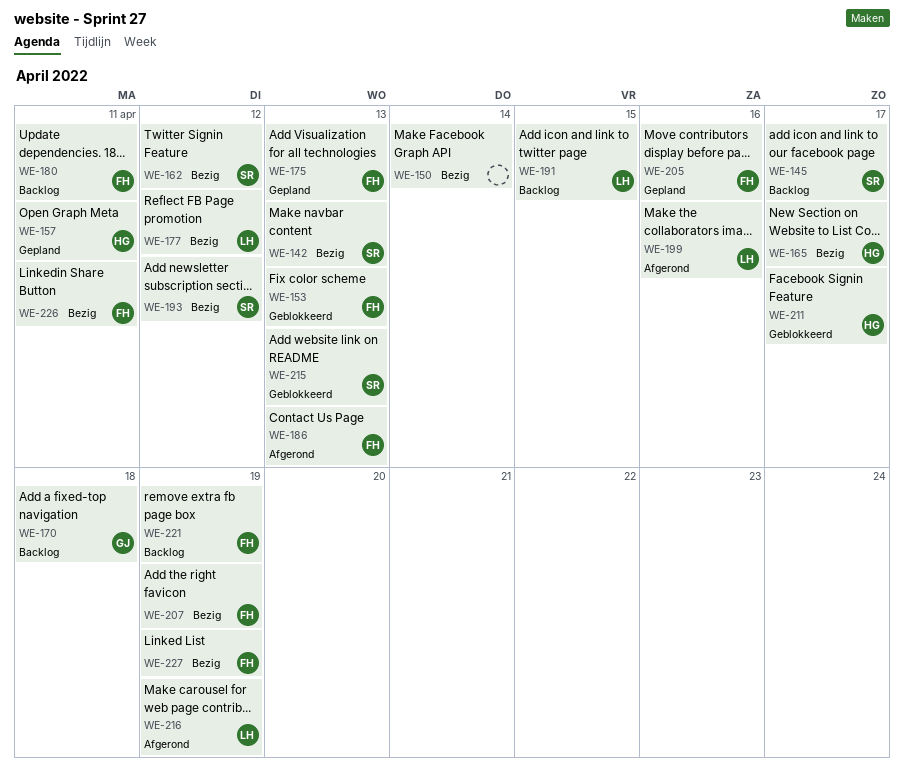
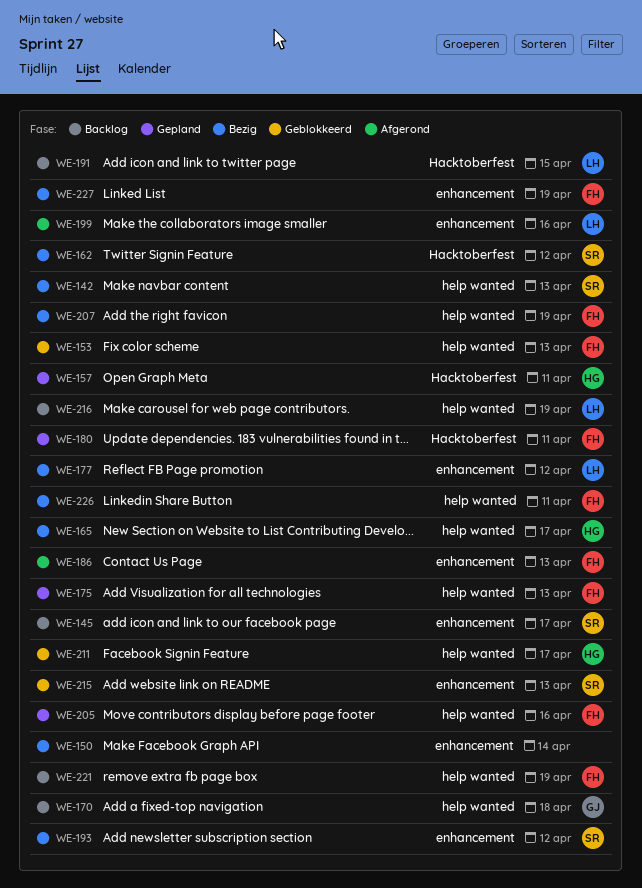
WE-180, status: Backlog -> Gepland
WE-216, status: Afgerond -> Backlog

